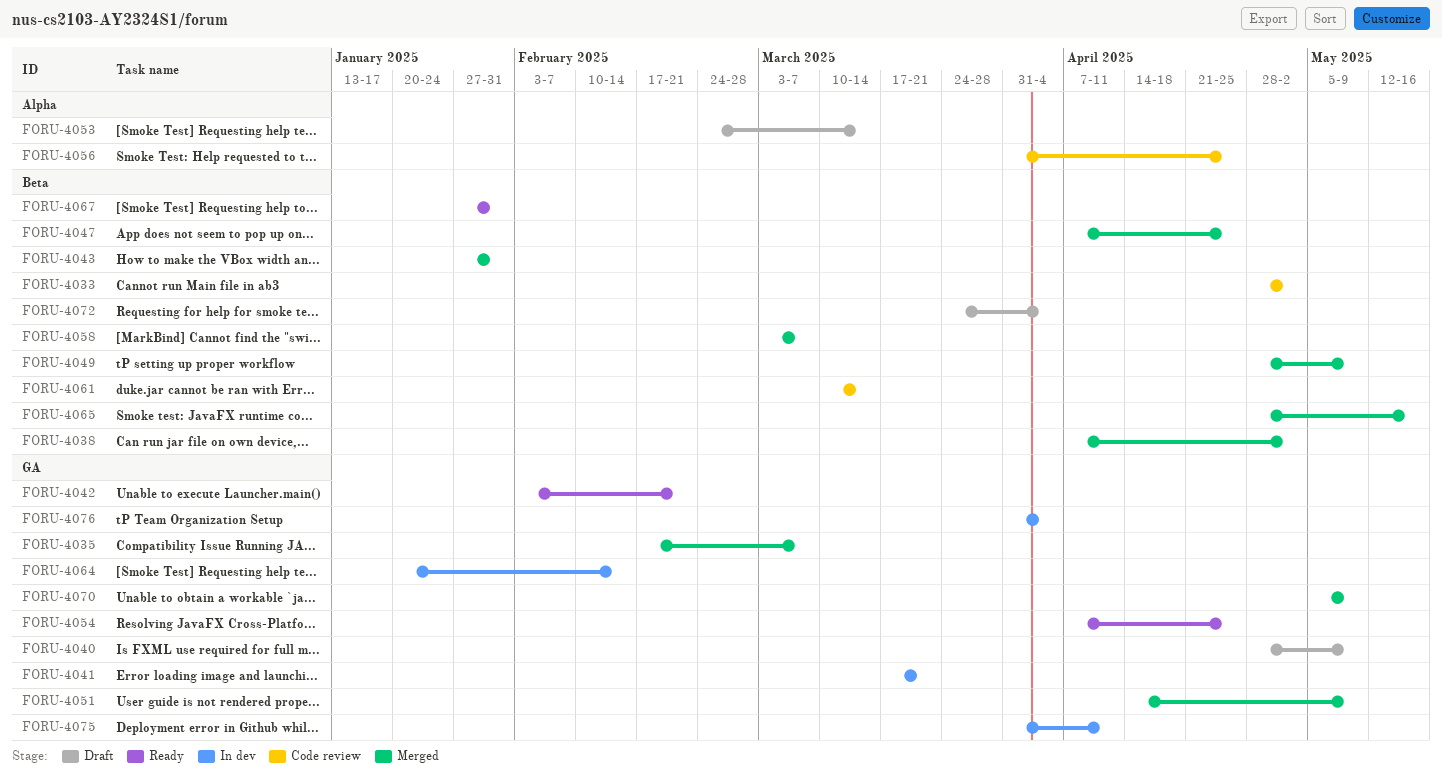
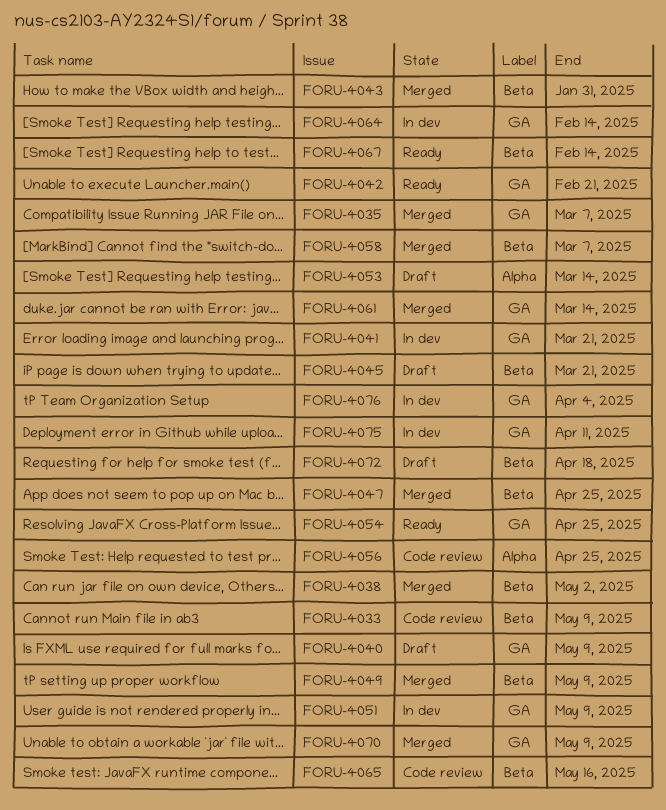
FORU-4033, due: May 2 -> May 9
FORU-4045: none -> present
FORU-4051, status: Merged -> In dev
FORU-4061, status: Code review -> Merged
FORU-4061, label: Beta -> GA
FORU-4065, status: Merged -> Code review
FORU-4067, due: Jan 31 -> Feb 14
FORU-4072, due: Apr 4 -> Apr 18

